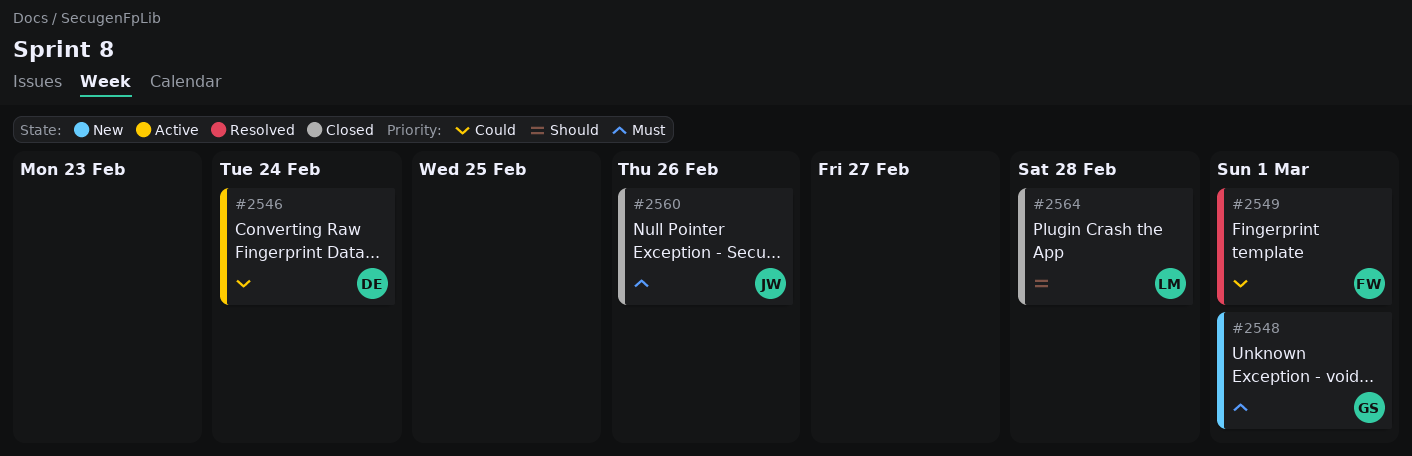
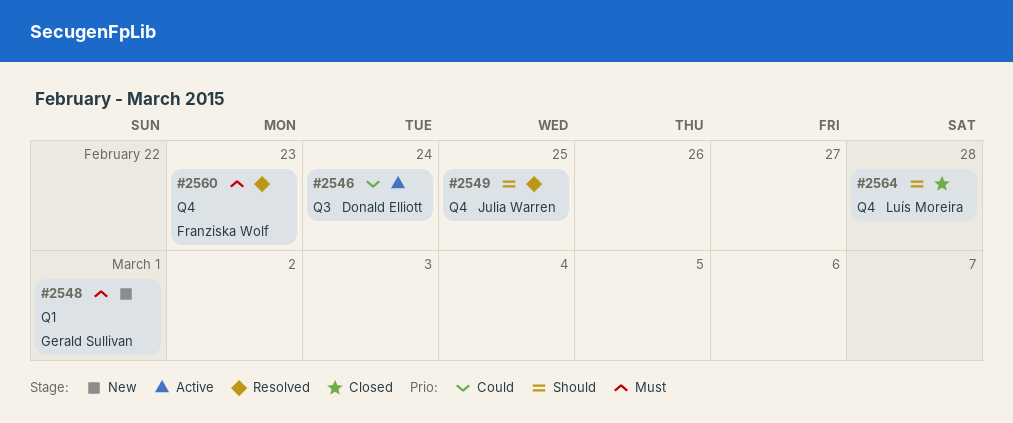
#2549, owner: Franziska Wolf -> Julia Warren
#2549, priority: Could -> Should
#2549, due: Mar 1 -> Feb 25
#2560, status: Closed -> Resolved
#2560, owner: Julia Warren -> Franziska Wolf
#2560, due: Feb 26 -> Feb 23

